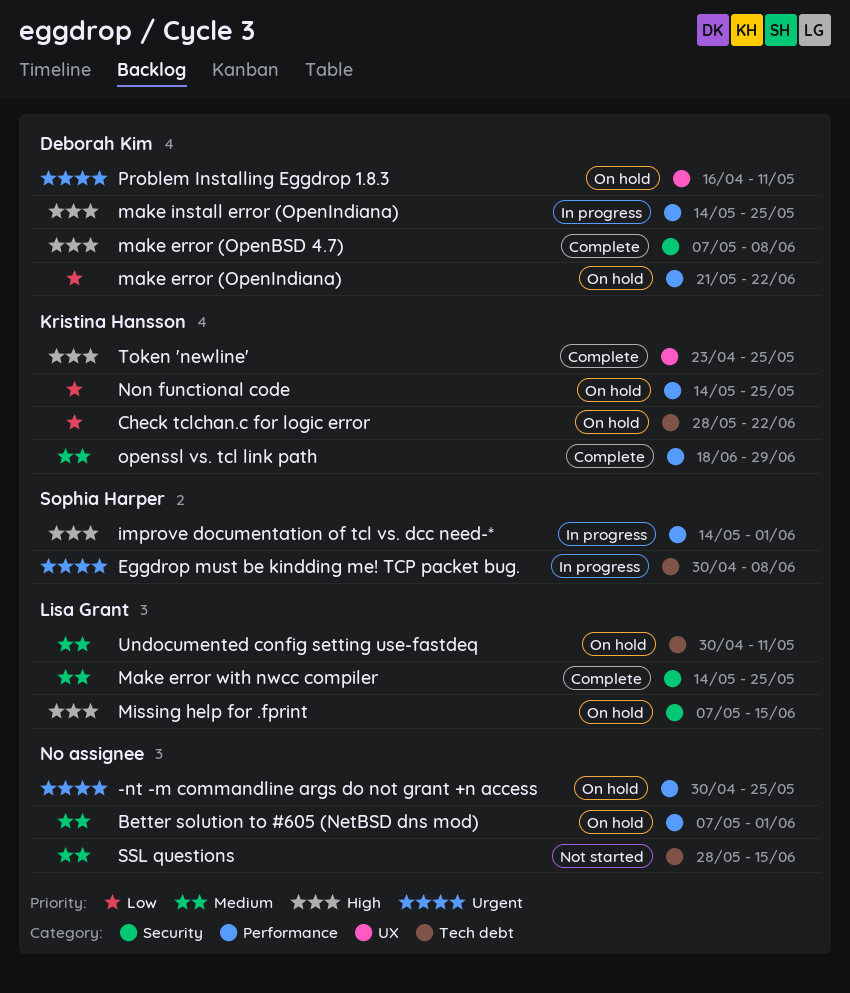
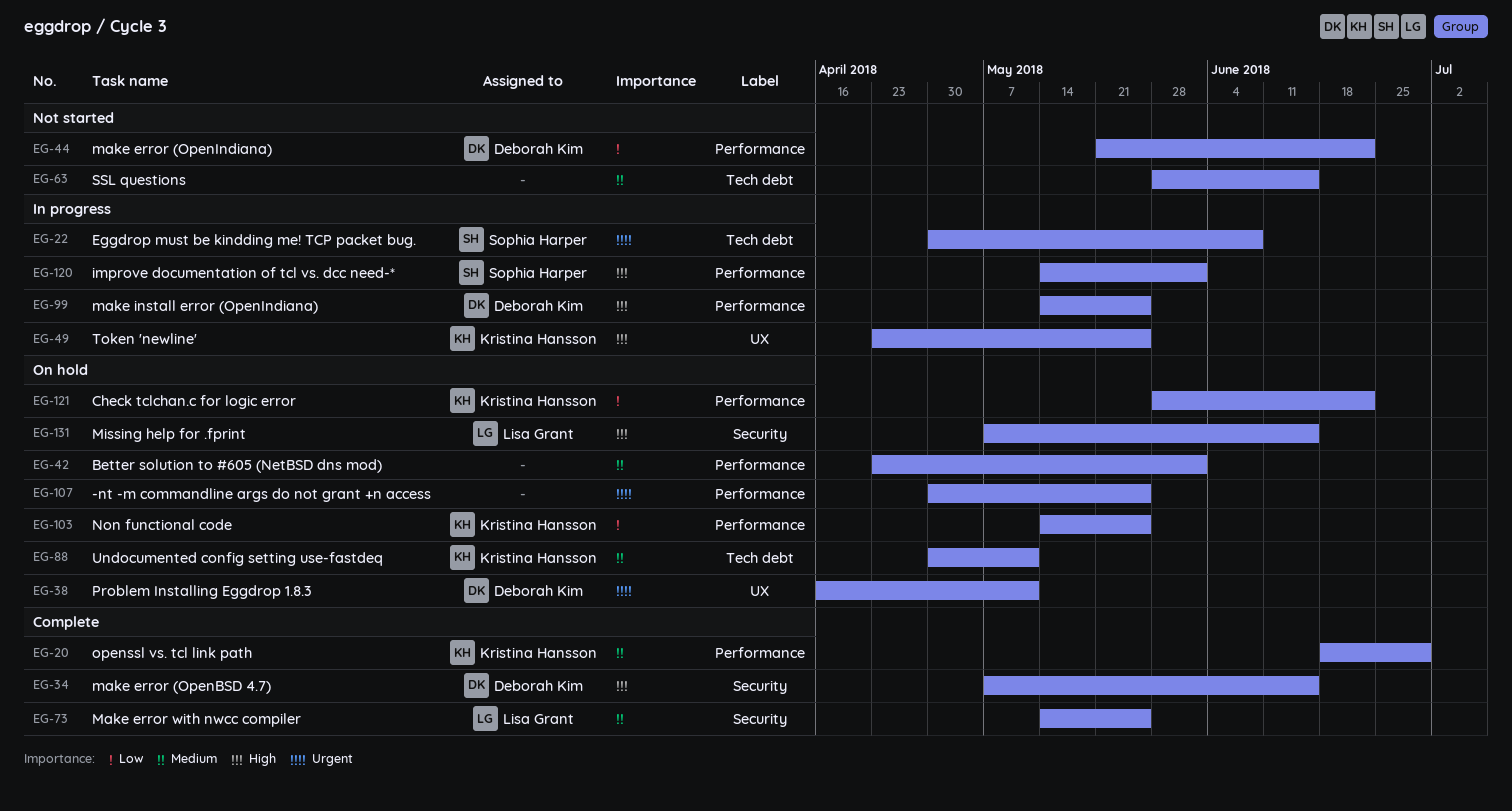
Better solution to #605 (NetBSD dns mod), start: May 7 -> Apr 23
Check tclchan.c for logic error, label: Tech debt -> Performance
make error (OpenBSD 4.7), due: Jun 8 -> Jun 15
make error (OpenIndiana), status: On hold -> Not started
Token 'newline', status: Complete -> In progress
Undocumented config setting use-fastdeq, owner: Lisa Grant -> Kristina Hansson

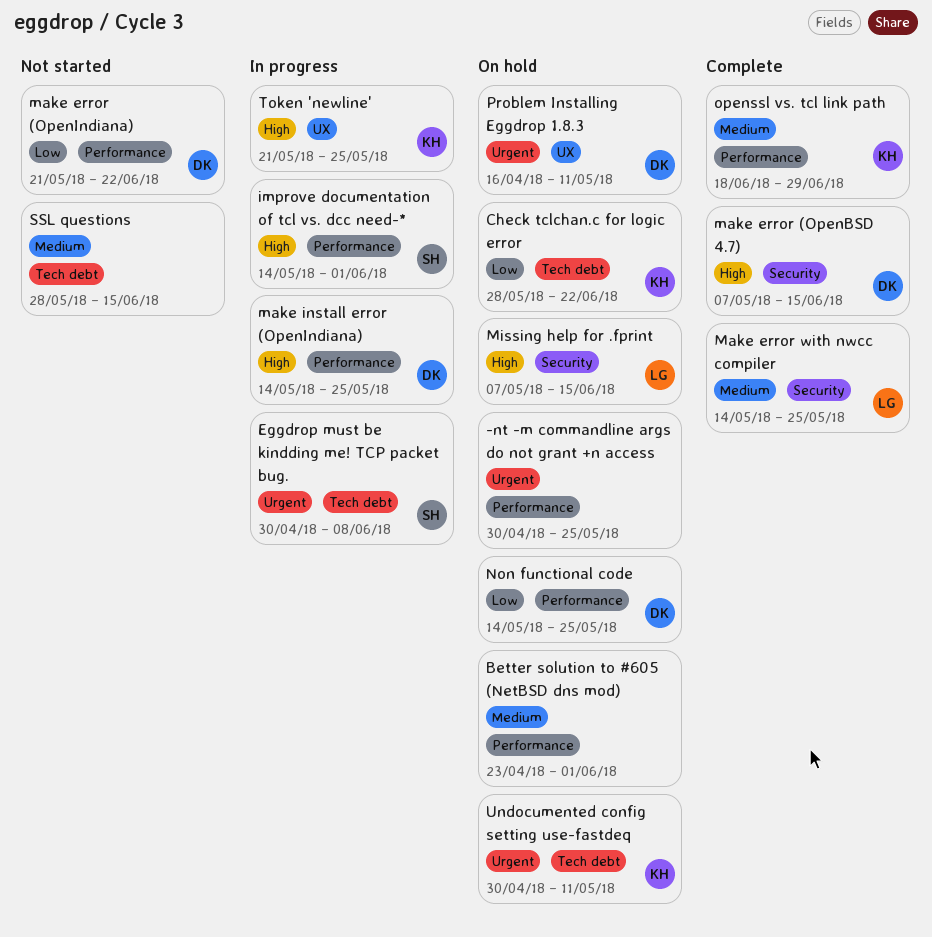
Check tclchan.c for logic error, label: Performance -> Tech debt
Non functional code, owner: Kristina Hansson -> Deborah Kim
Token 'newline', start: Apr 23 -> May 21
Undocumented config setting use-fastdeq, priority: Medium -> Urgent

